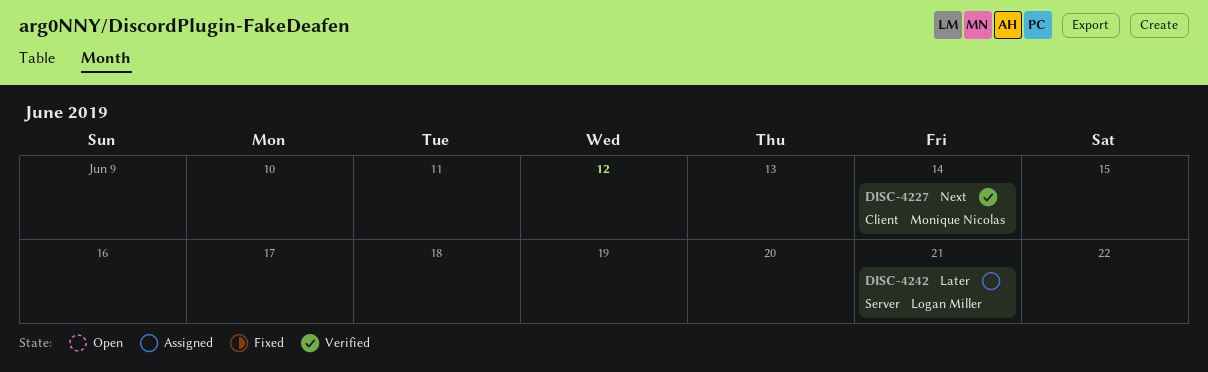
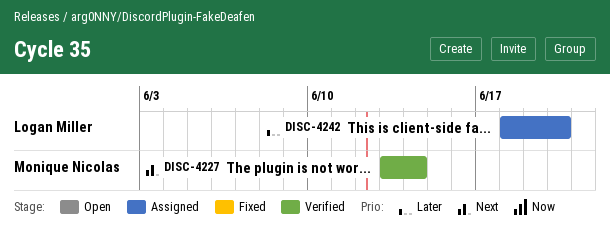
DISC-4242, due: Jun 21 -> Jun 20

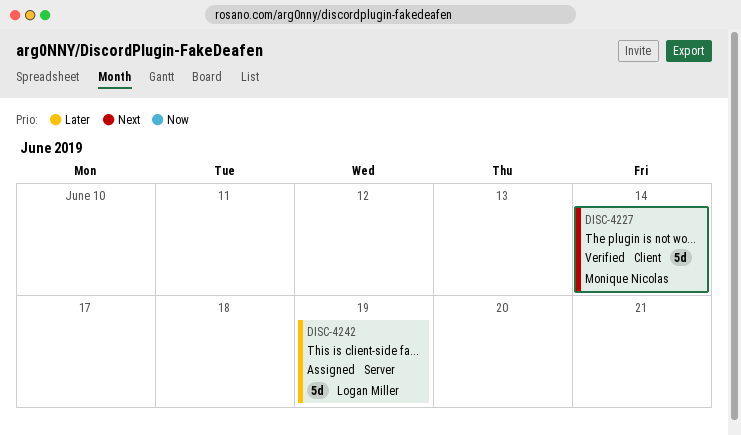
DISC-4242, due: Jun 20 -> Jun 19

